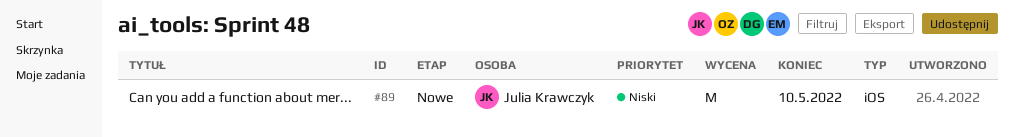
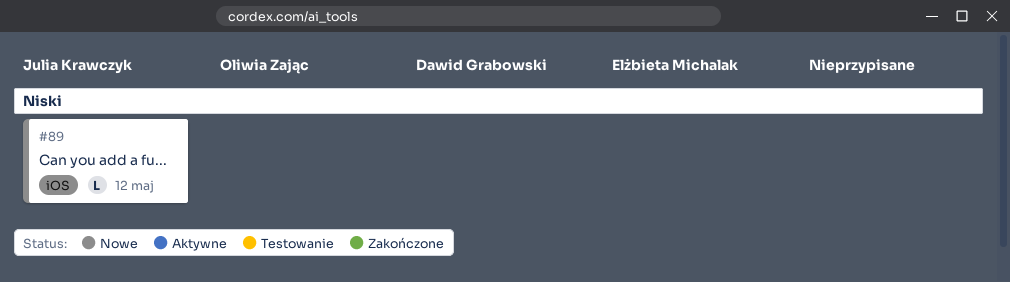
#89, estimate: M -> L
#89, due: May 10 -> May 12

